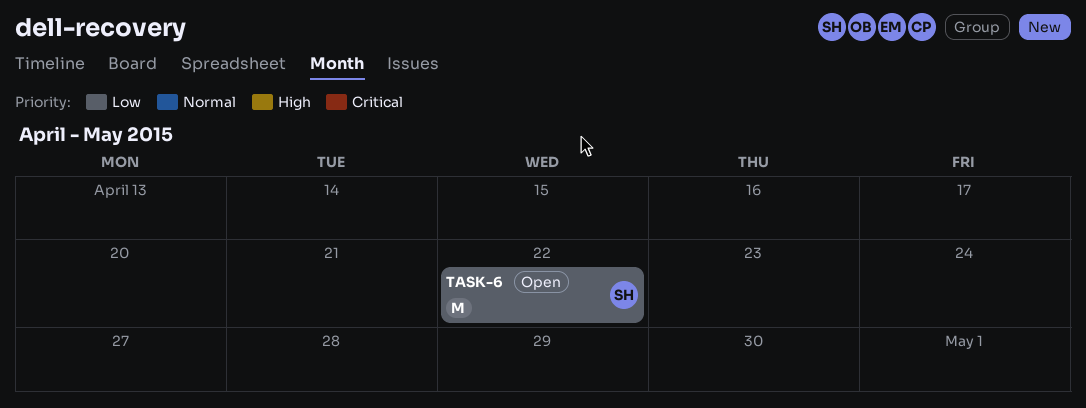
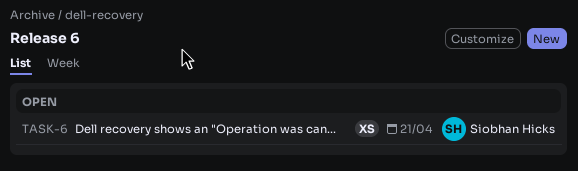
TASK-6, estimate: M -> XS
TASK-6, due: Apr 22 -> Apr 21

